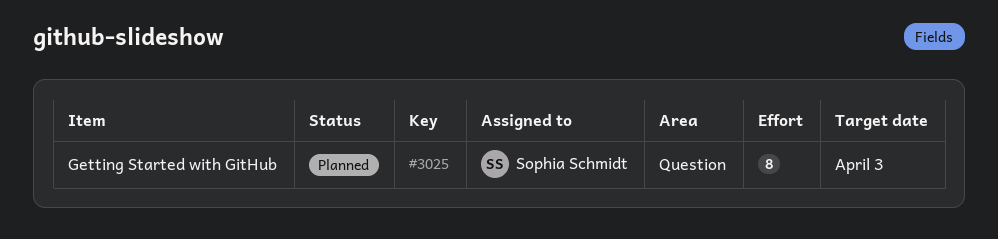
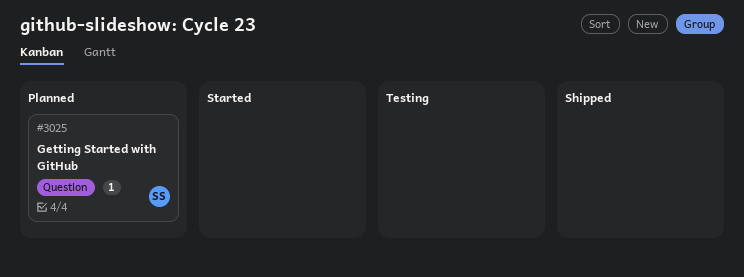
#3025, estimate: 8 -> 1

